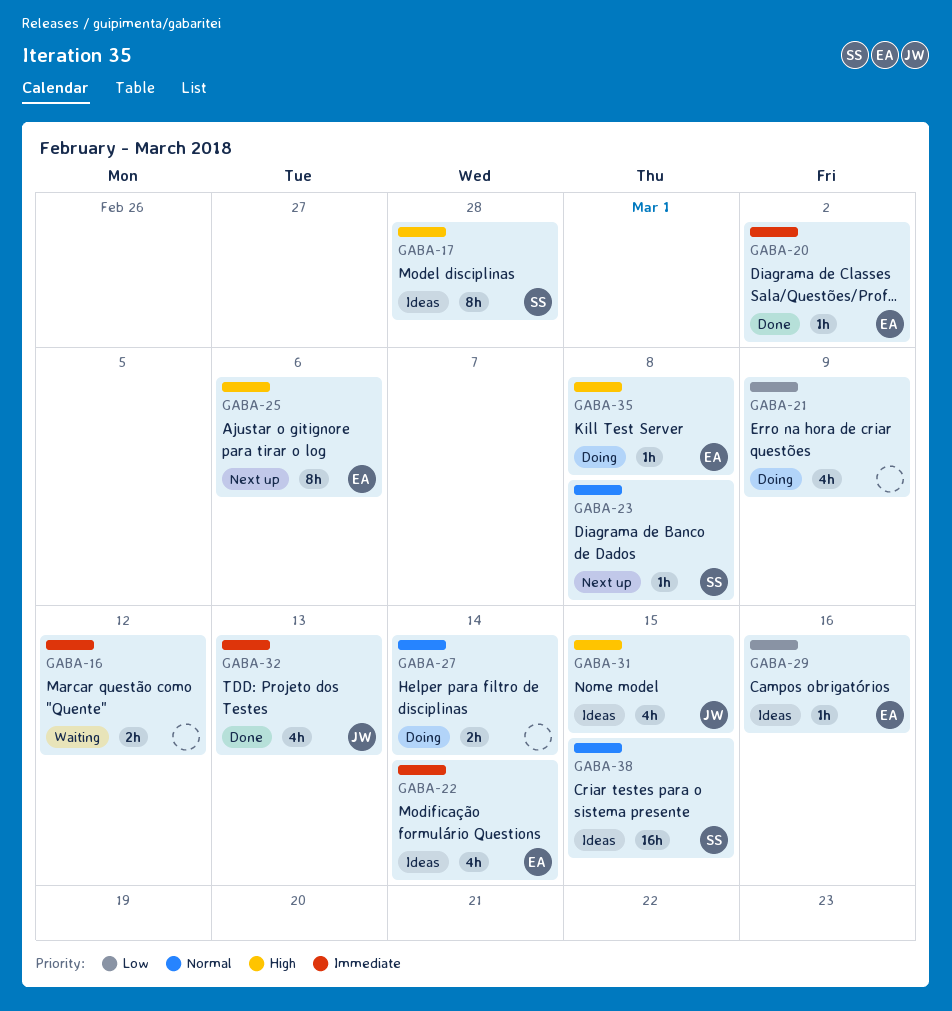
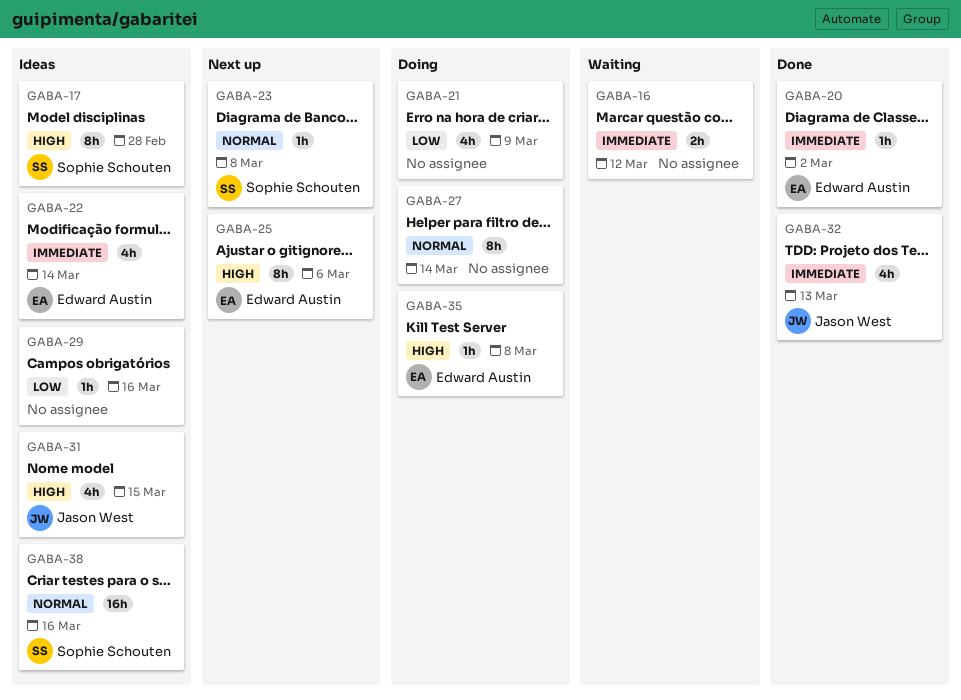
GABA-27, estimate: 2h -> 8h
GABA-29, owner: Edward Austin -> none
GABA-38, due: Mar 15 -> Mar 16

